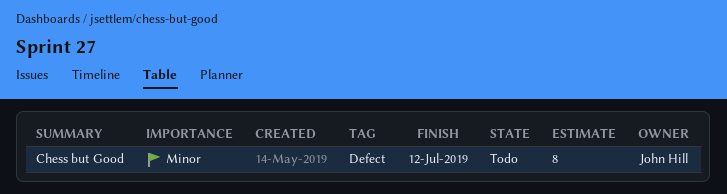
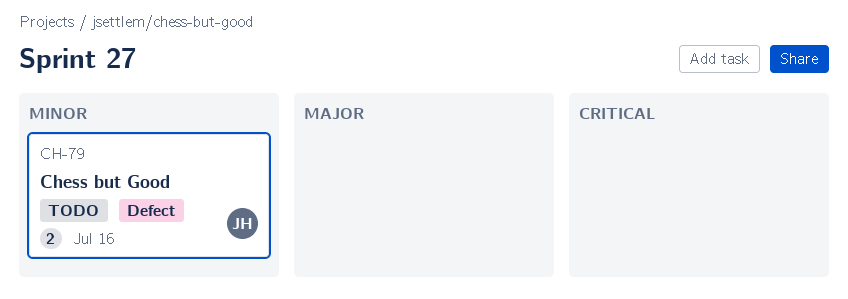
Chess but Good, estimate: 8 -> 2
Chess but Good, due: Jul 12 -> Jul 16

